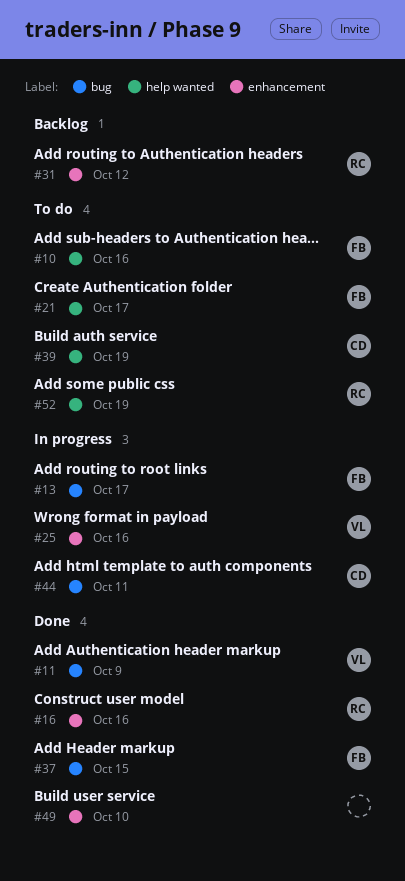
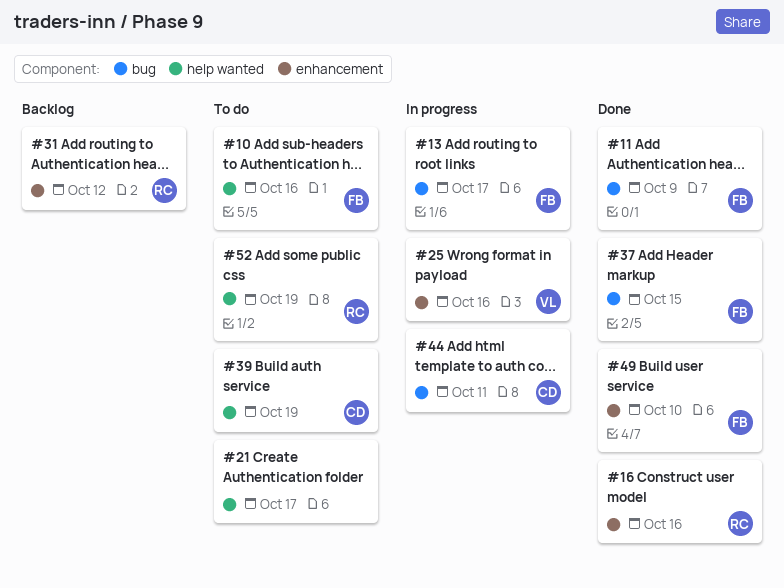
#11, owner: VL -> FB
#21, owner: FB -> none
#49, owner: none -> FB

